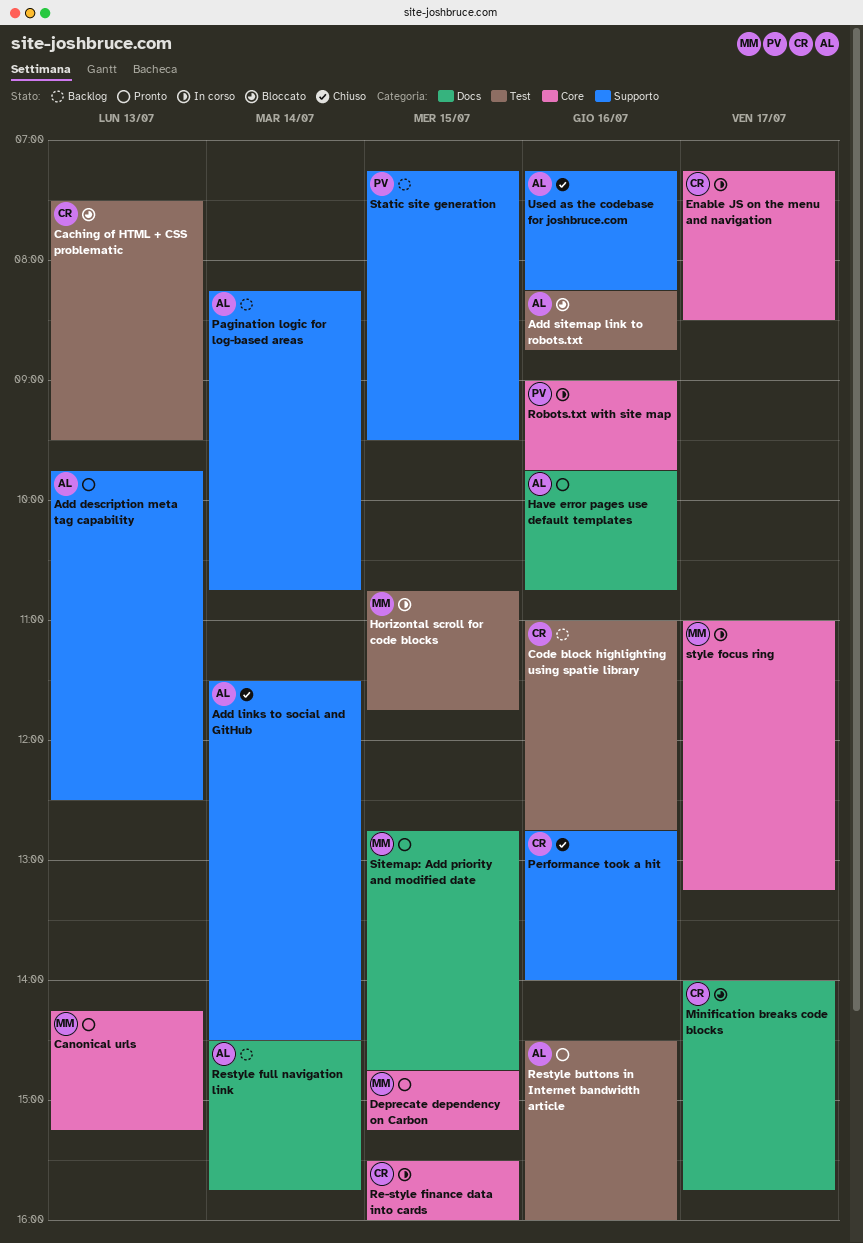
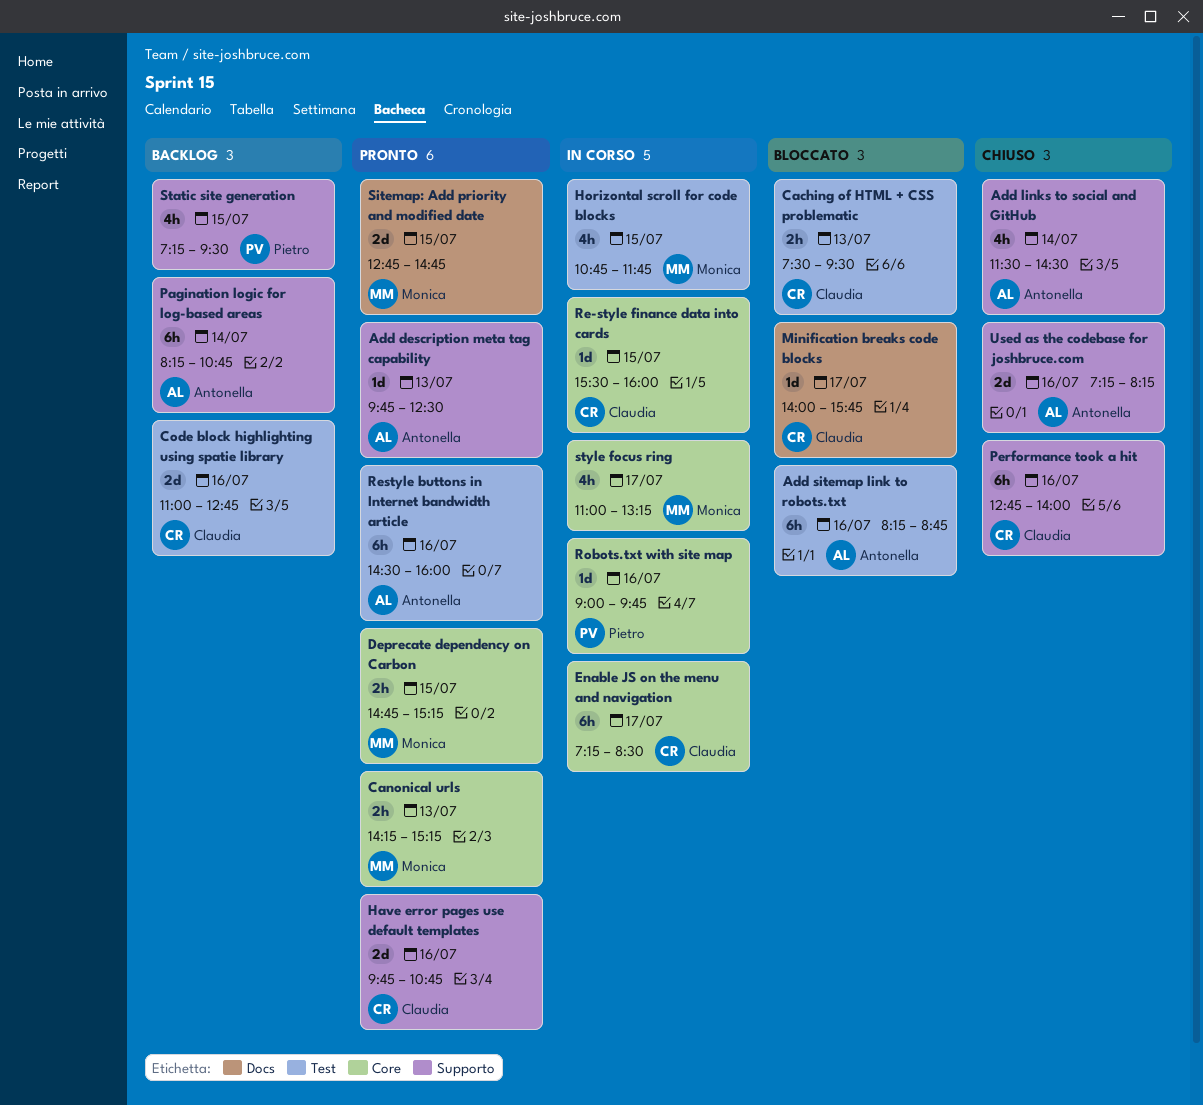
Have error pages use default templates, owner: Antonella -> Claudia
Have error pages use default templates, label: Docs -> Supporto
Restyle full navigation link: present -> none

